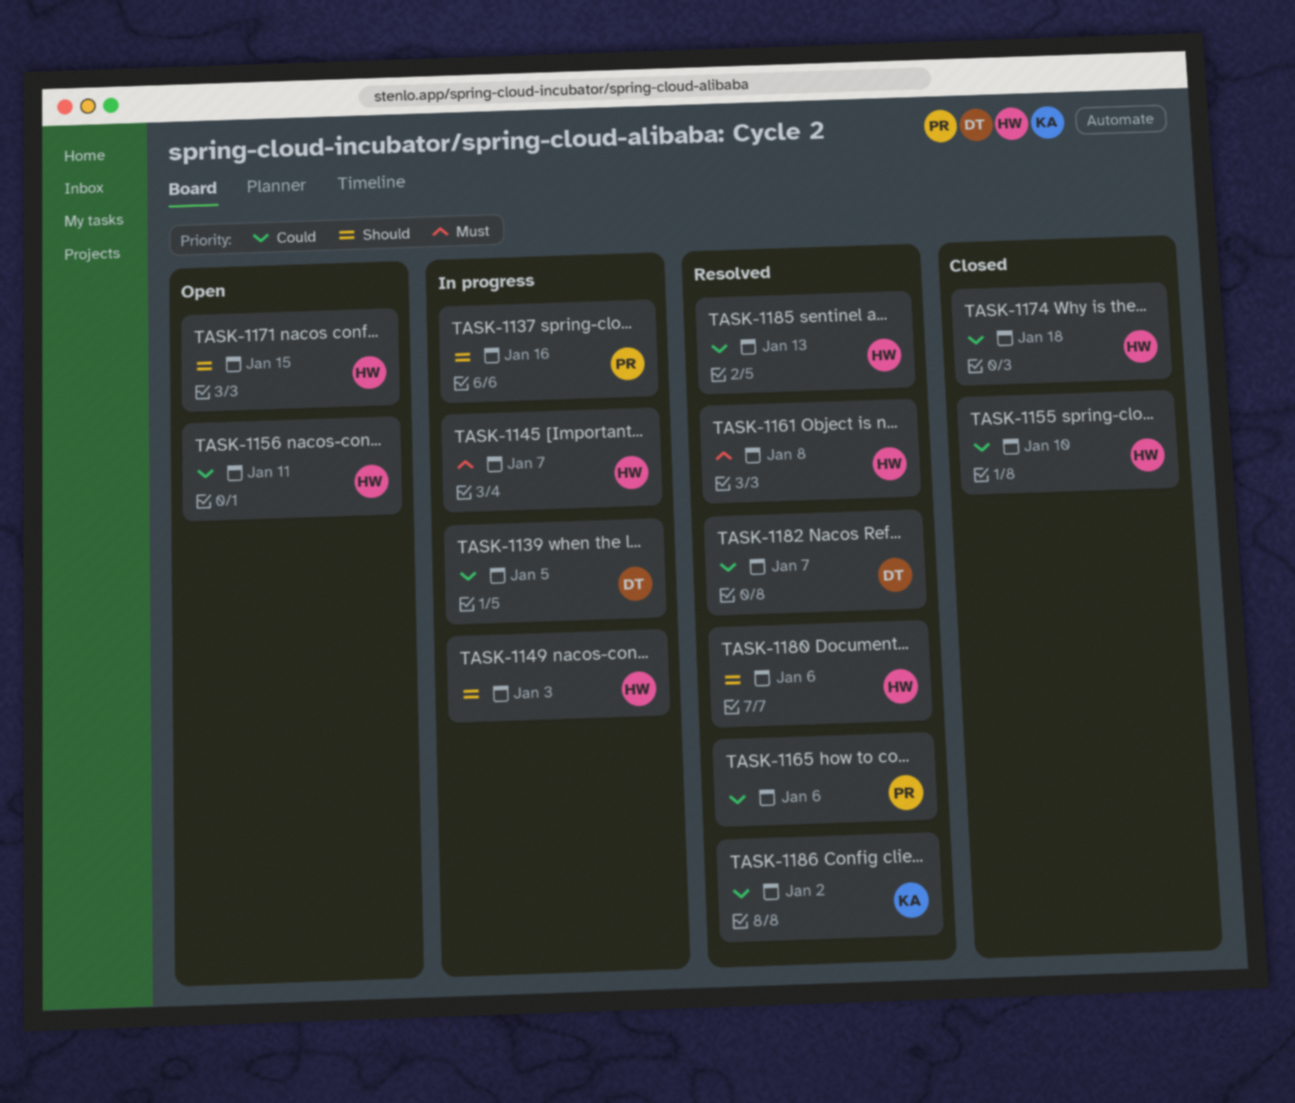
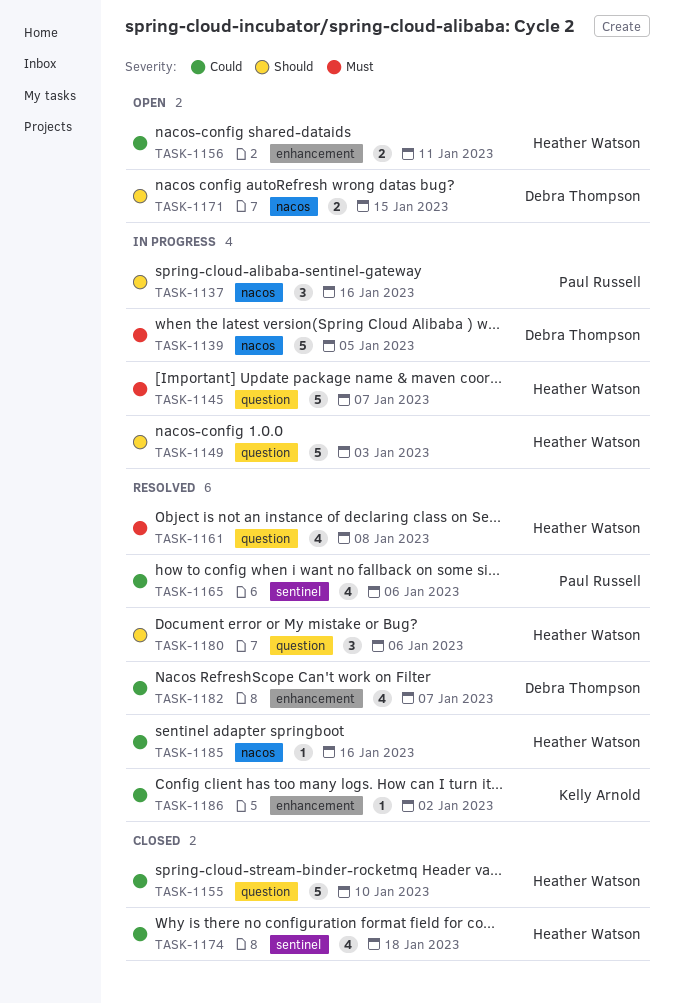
TASK-1139, priority: Could -> Must
TASK-1171, owner: Heather Watson -> Debra Thompson
TASK-1185, due: Jan 13 -> Jan 16

